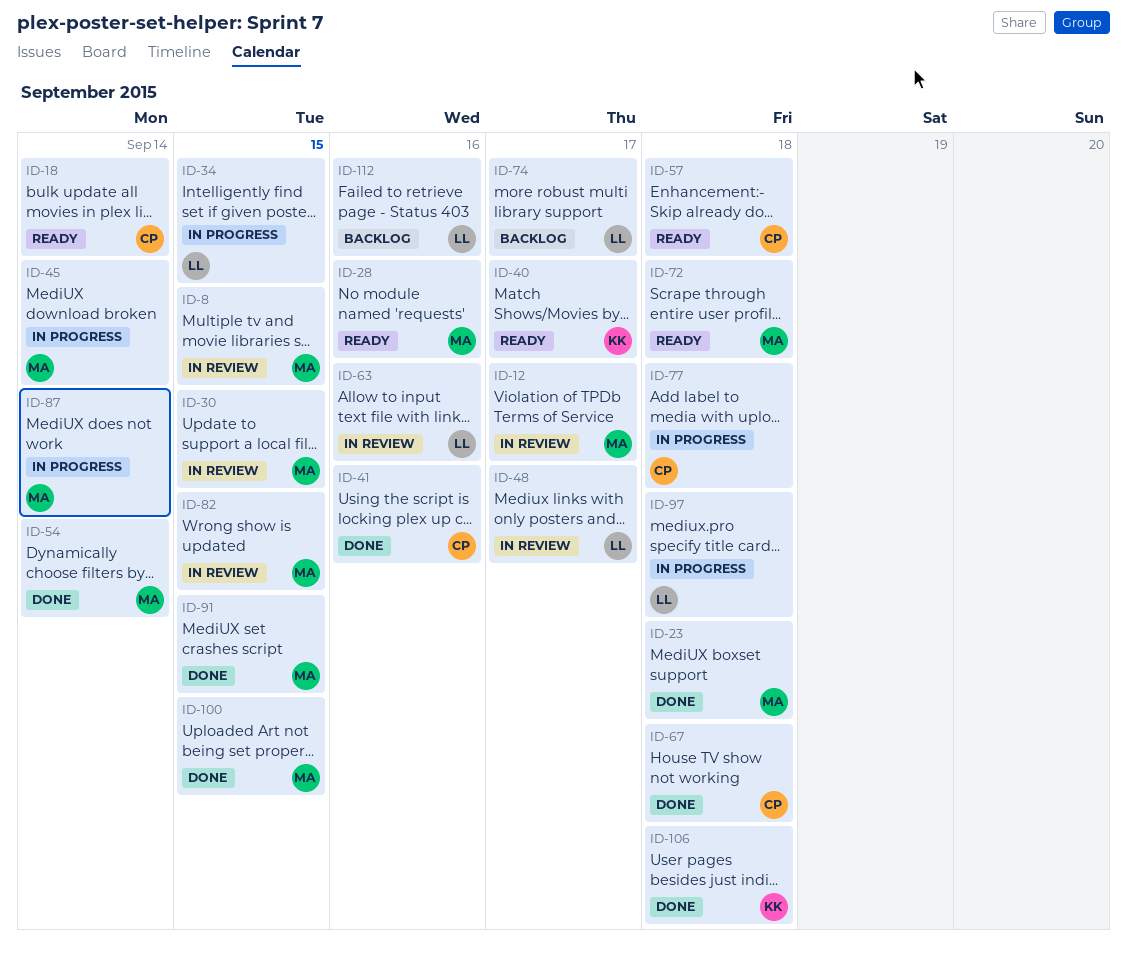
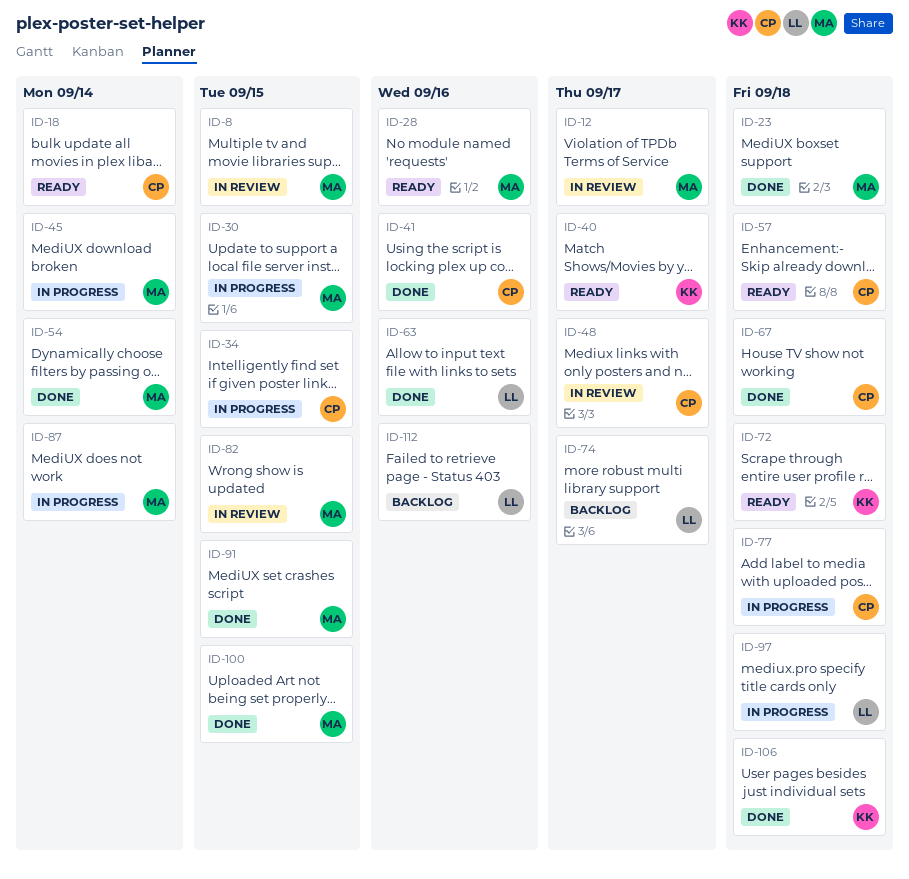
ID-30, status: In review -> In progress
ID-34, owner: LL -> CP
ID-48, owner: LL -> CP
ID-63, status: In review -> Done
ID-72, owner: MA -> KK

